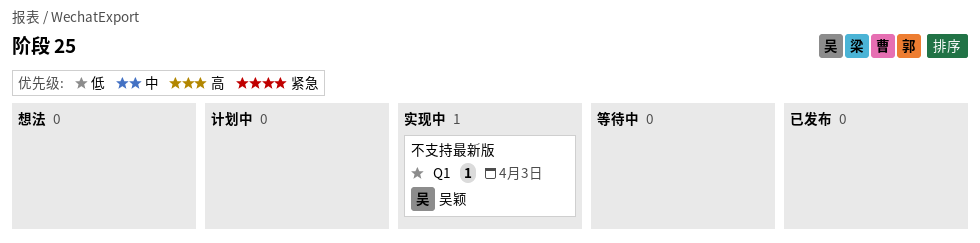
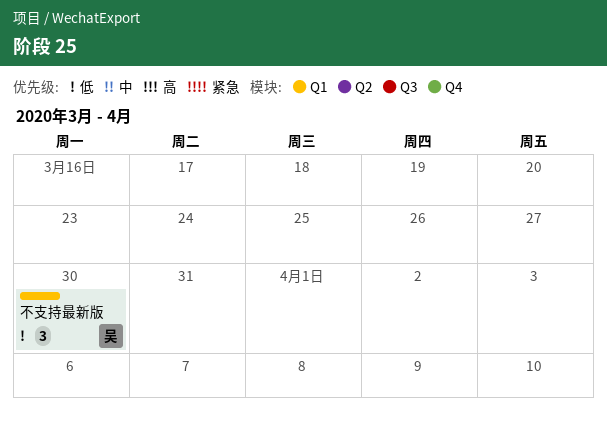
不支持最新版, estimate: 1 -> 3
不支持最新版, due: Apr 3 -> Mar 30

